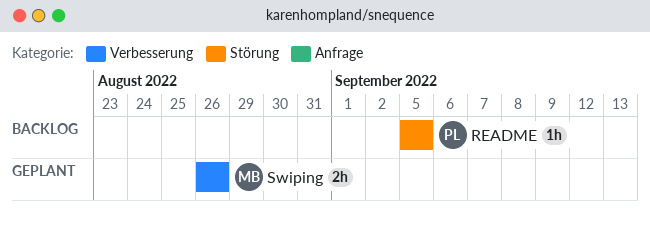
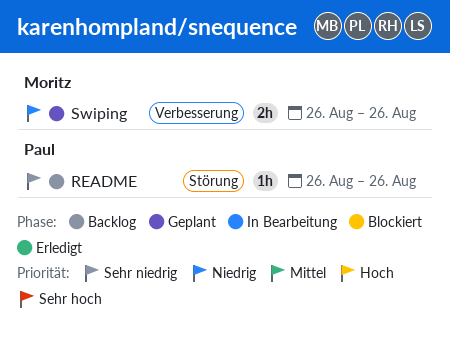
README, start: Sep 5 -> Aug 26
README, due: Sep 5 -> Aug 26

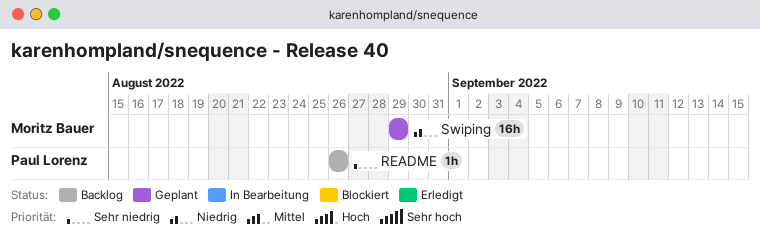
Swiping, estimate: 2h -> 16h
Swiping, start: Aug 26 -> Aug 29
Swiping, due: Aug 26 -> Aug 29

